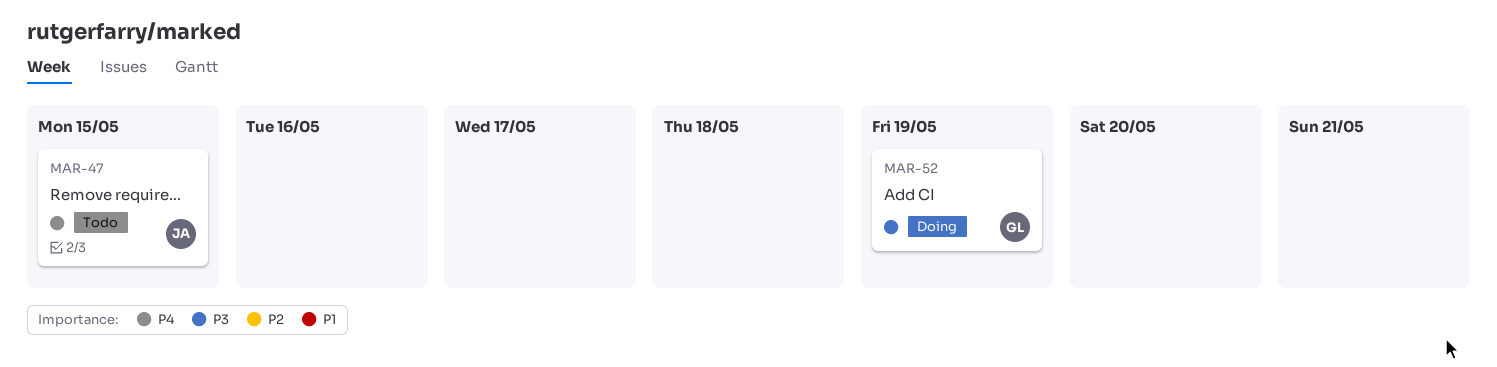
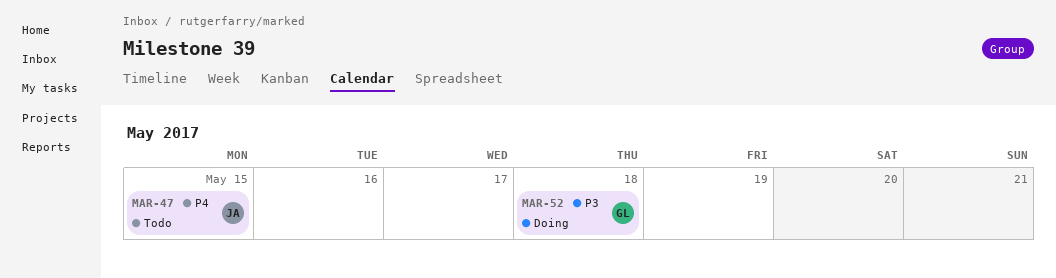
MAR-52, due: May 19 -> May 18

